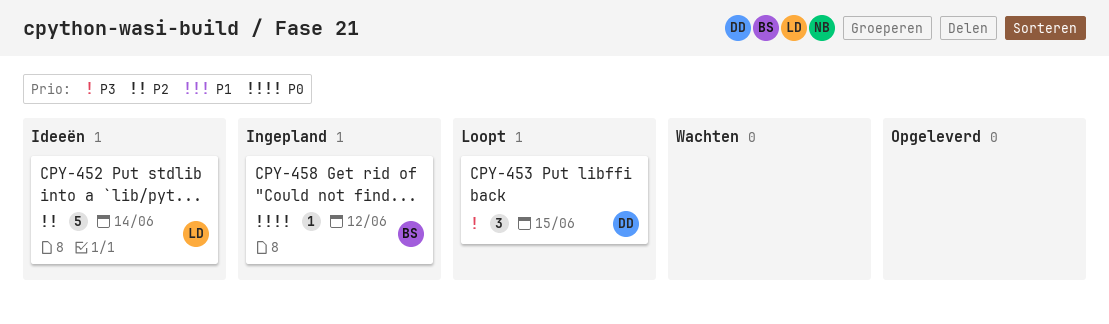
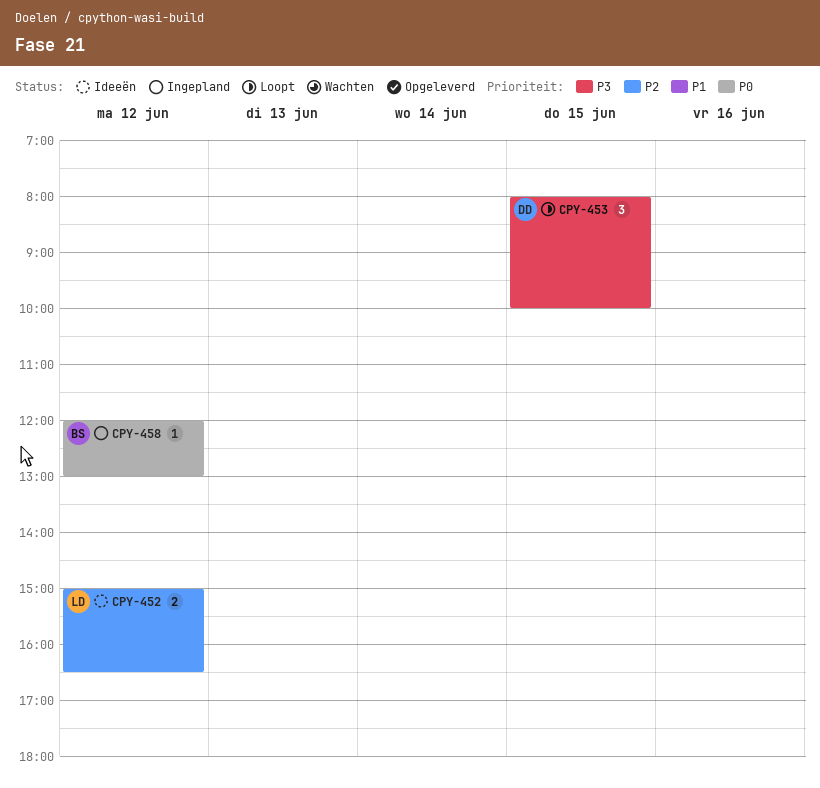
CPY-452, estimate: 5 -> 2
CPY-452, day: Jun 14 -> Jun 12

